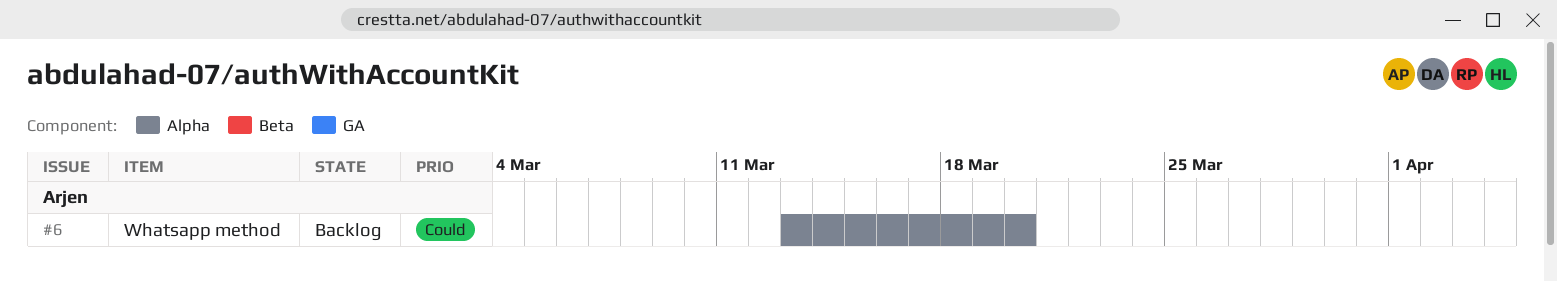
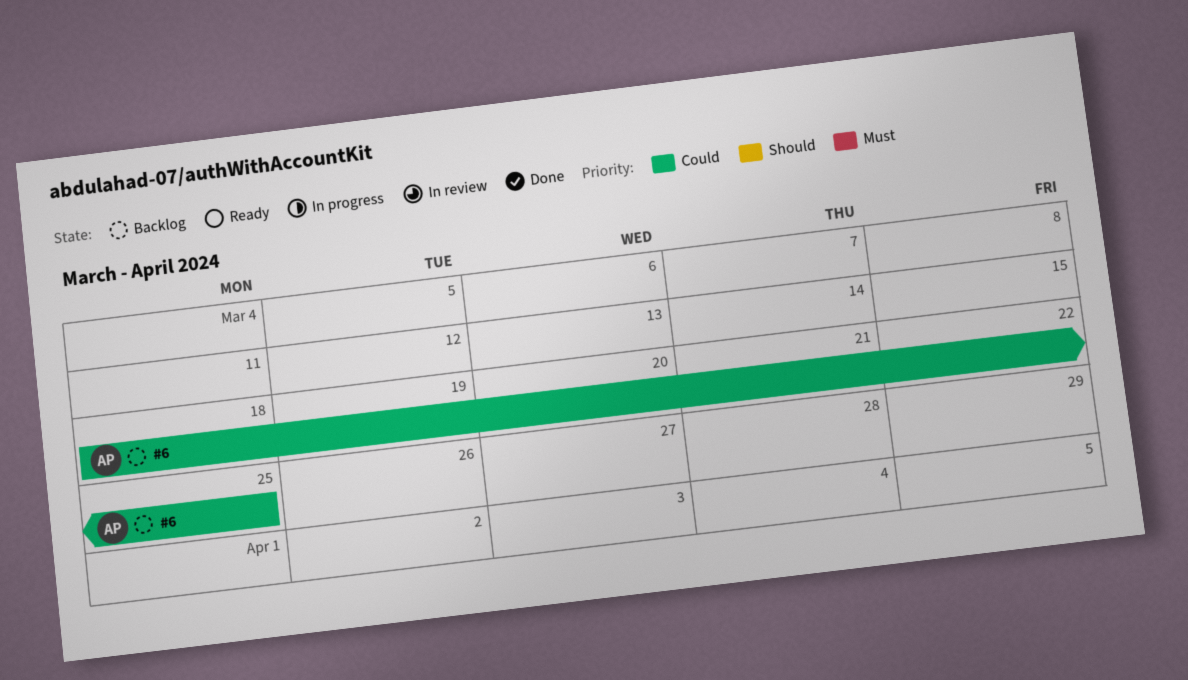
#6, start: Mar 13 -> Mar 18
#6, due: Mar 20 -> Mar 25

